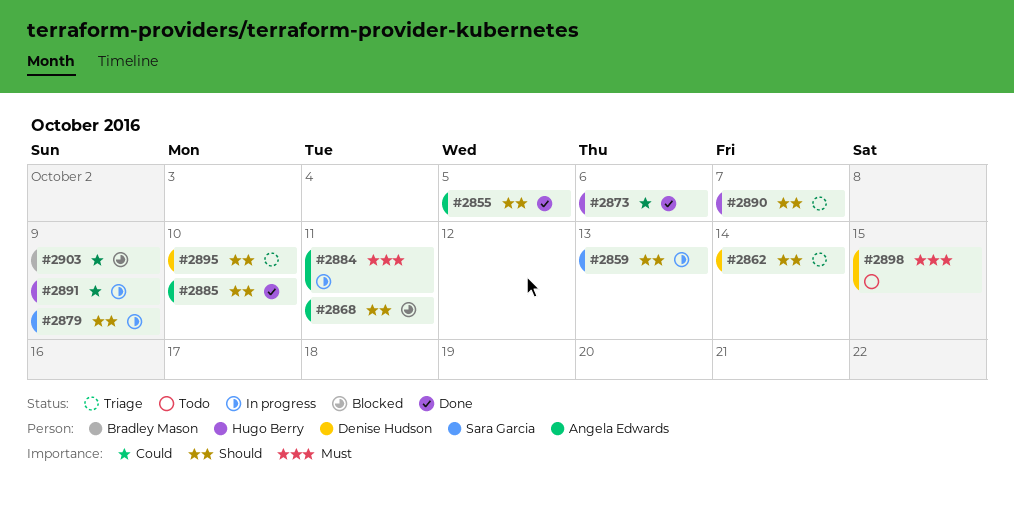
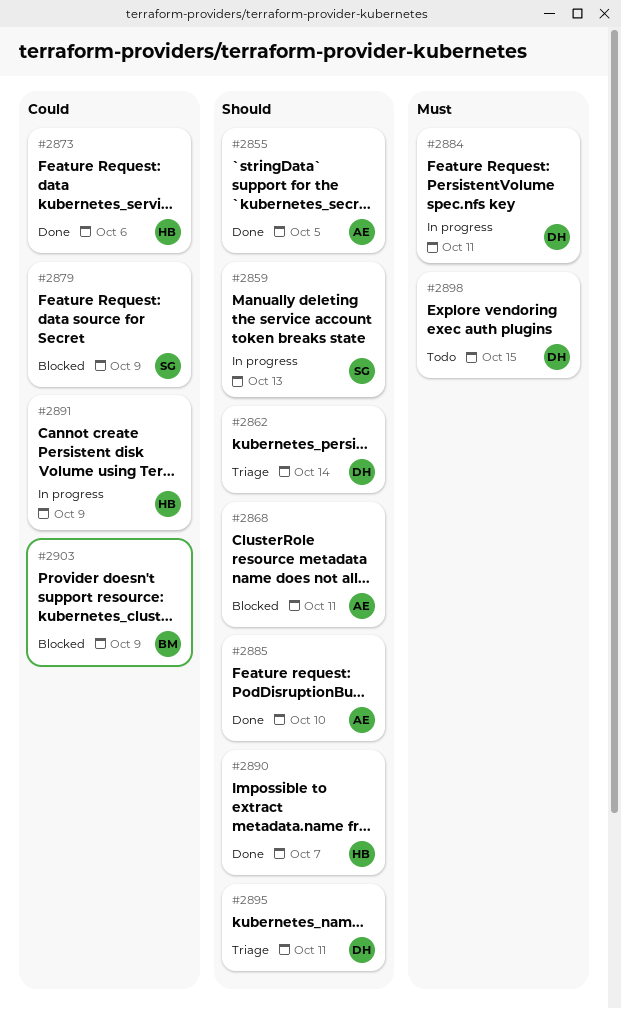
#2879, status: In progress -> Blocked
#2879, priority: Should -> Could
#2884, owner: Angela Edwards -> Denise Hudson
#2890, status: Triage -> Done
#2895, due: Oct 10 -> Oct 11

